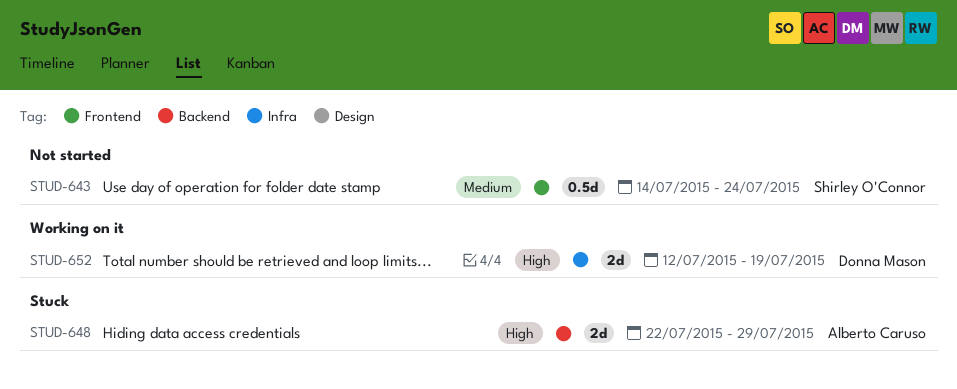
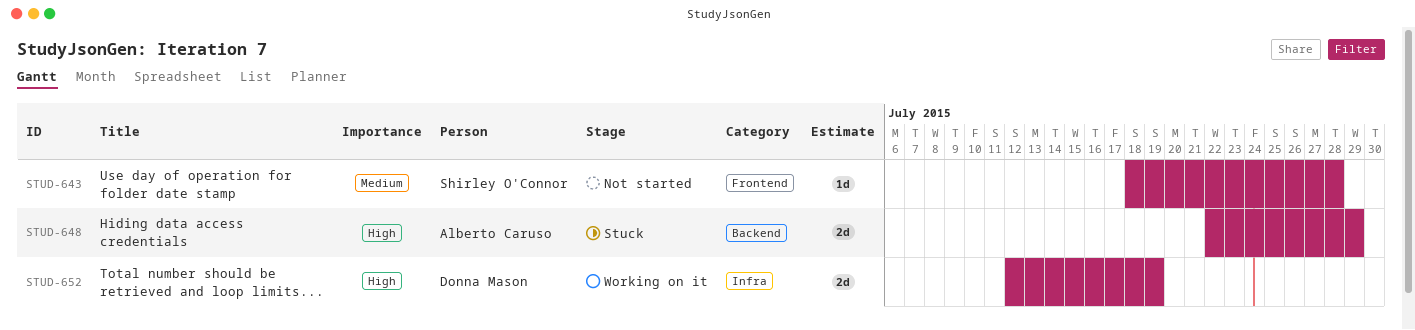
STUD-643, estimate: 0.5d -> 1d
STUD-643, start: Jul 14 -> Jul 18
STUD-643, due: Jul 24 -> Jul 28

